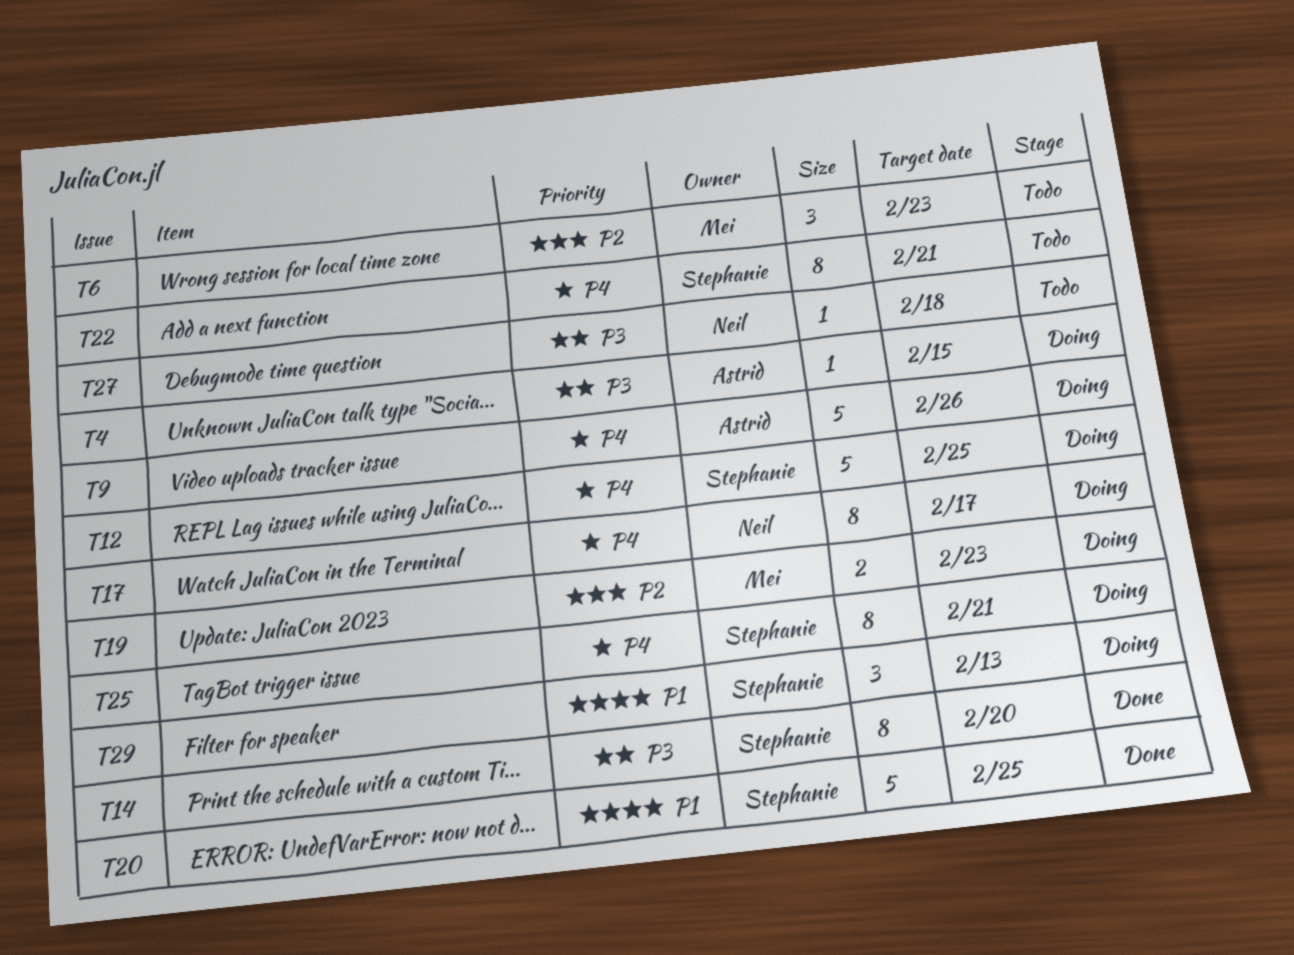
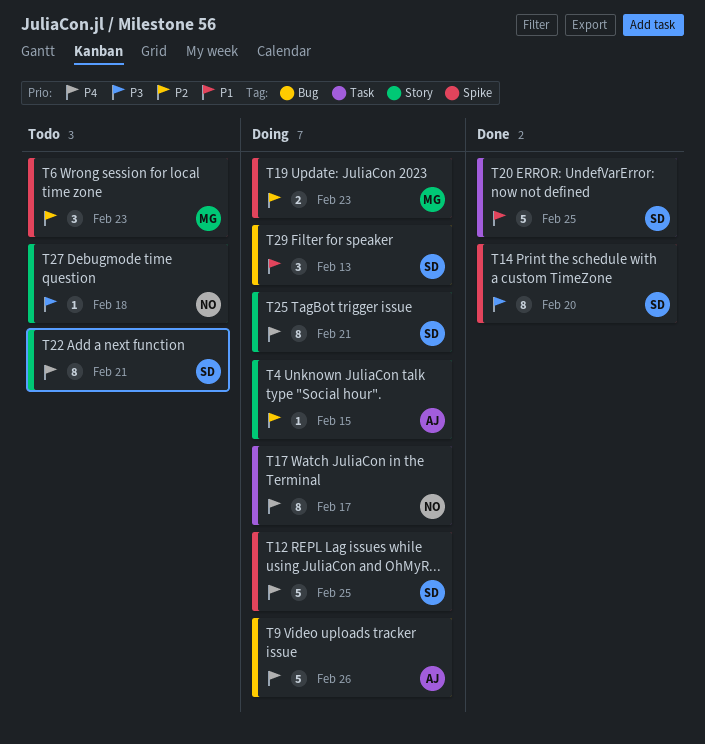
T4, priority: P3 -> P2

